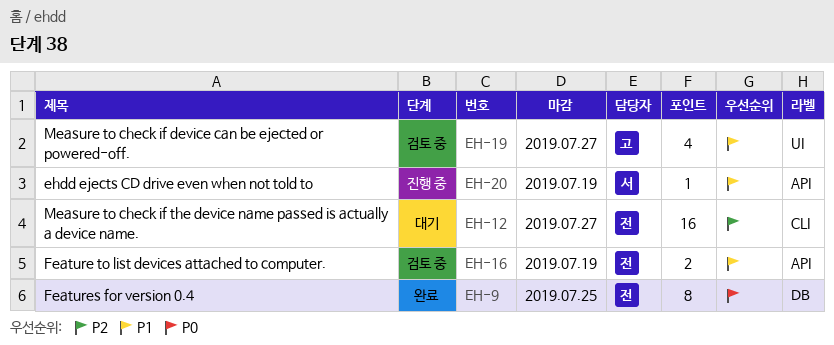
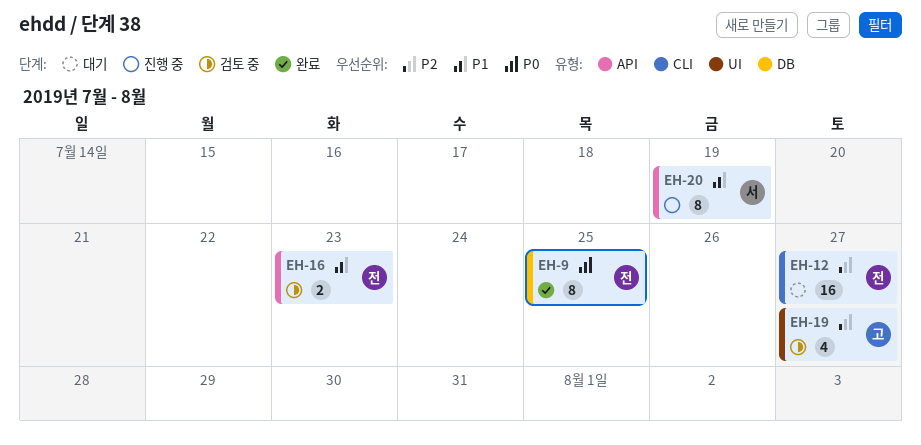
EH-16, due: Jul 19 -> Jul 23
EH-19, priority: P1 -> P2
EH-20, estimate: 1 -> 8

